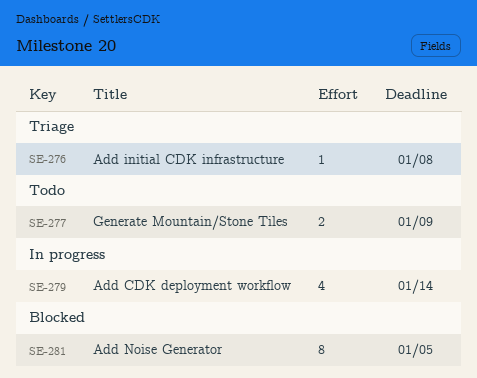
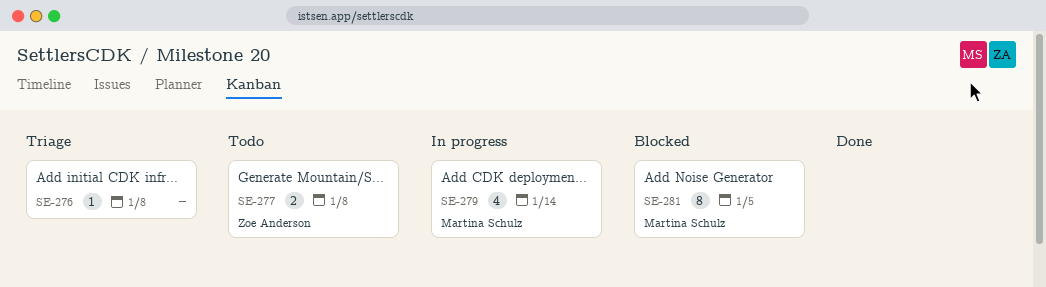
SE-277, due: Jan 9 -> Jan 8

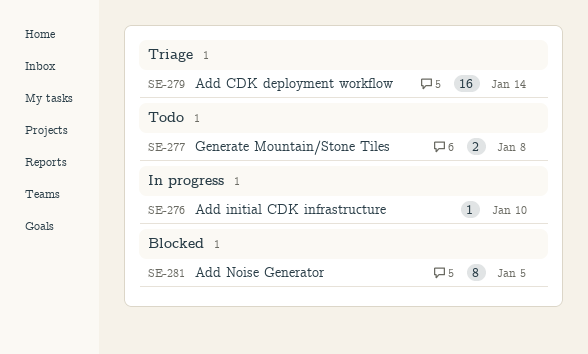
SE-276, status: Triage -> In progress
SE-276, due: Jan 8 -> Jan 10
SE-279, status: In progress -> Triage
SE-279, estimate: 4 -> 16

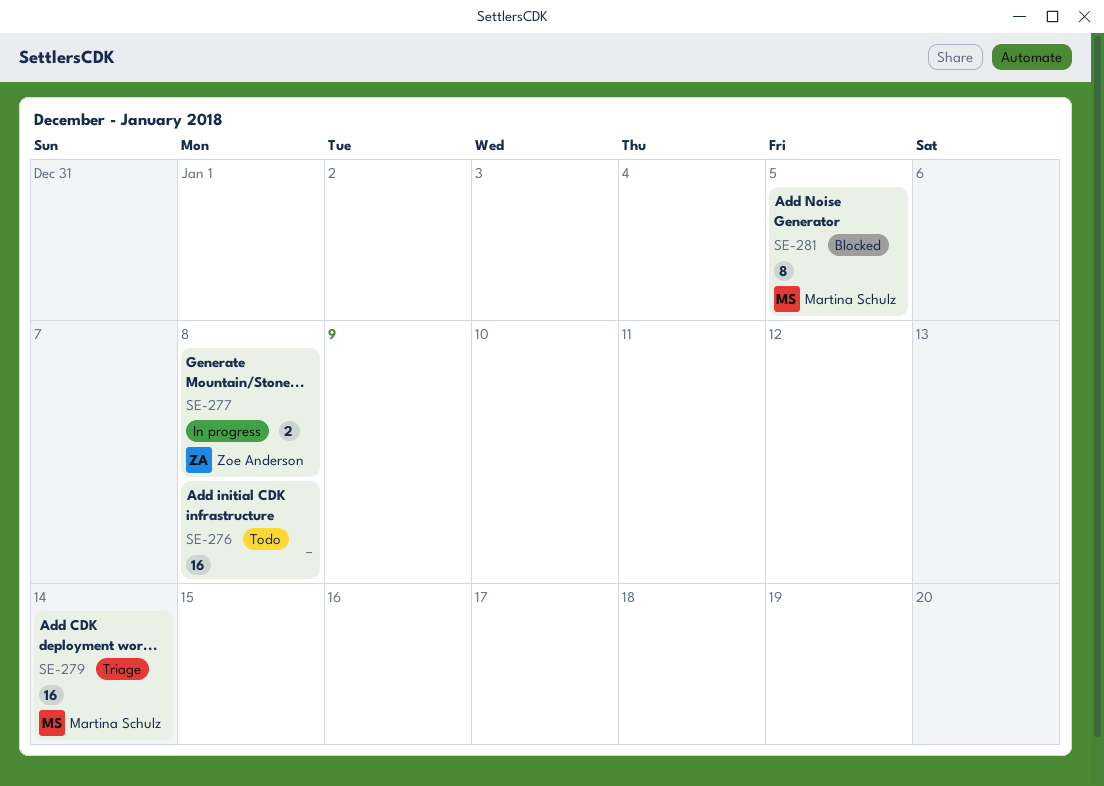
SE-276, status: In progress -> Todo
SE-276, estimate: 1 -> 16
SE-276, due: Jan 10 -> Jan 8
SE-277, status: Todo -> In progress

